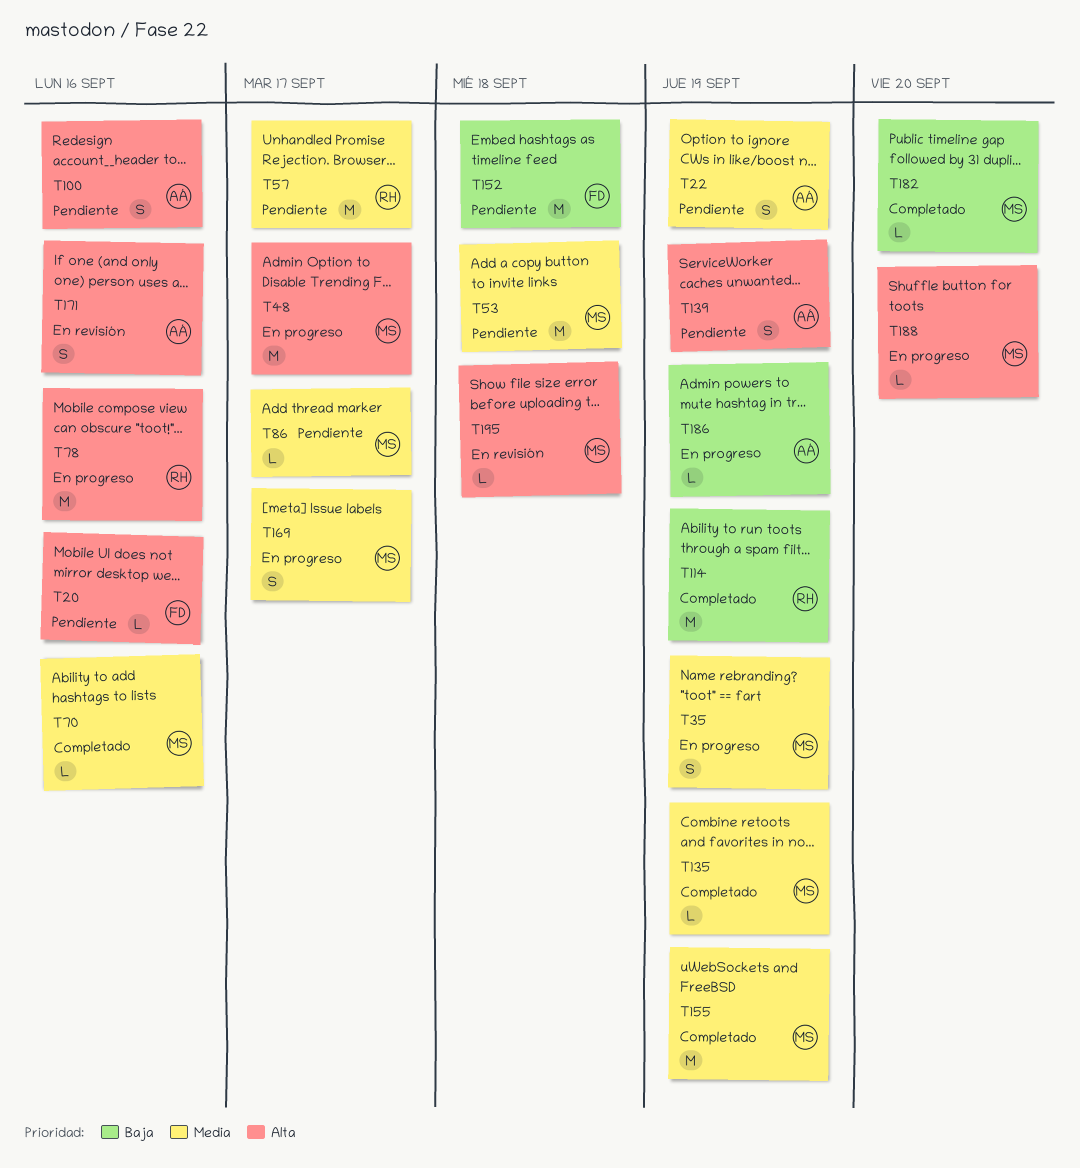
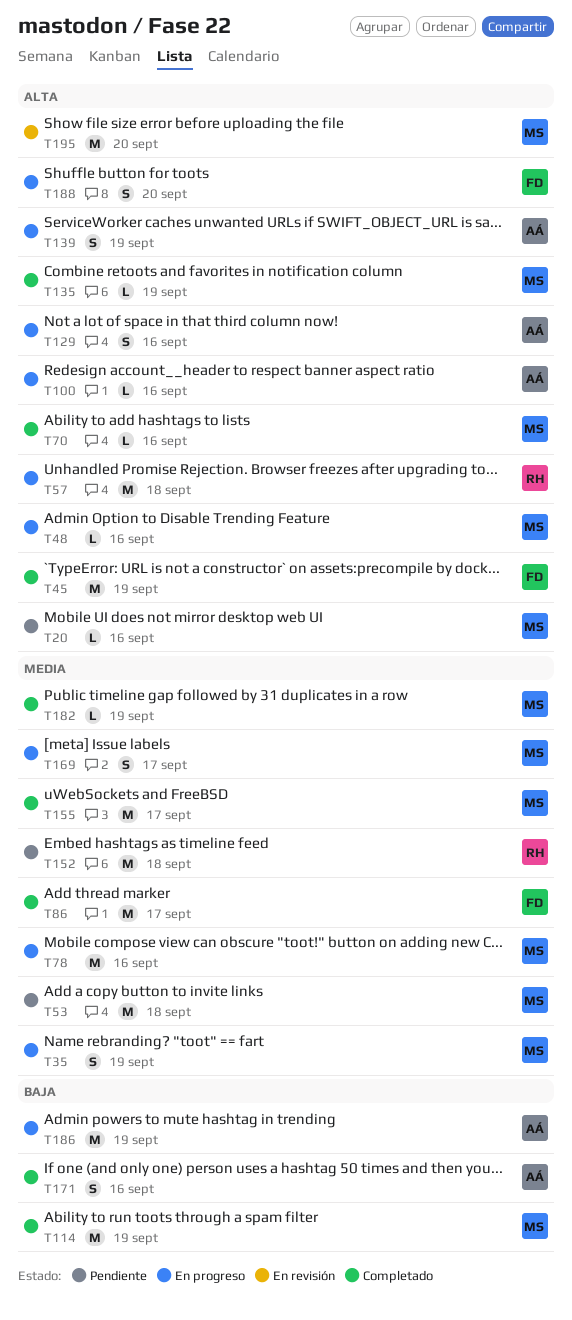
T20, owner: FD -> MS
T22: present -> none
T45: none -> present
T48, estimate: M -> L
T48, due: Sep 17 -> Sep 16
T57, status: Pendiente -> En progreso
T57, priority: Media -> Alta
T57, due: Sep 17 -> Sep 18
T70, priority: Media -> Alta
T78, owner: RH -> MS
T78, priority: Alta -> Media
T86, status: Pendiente -> Completado
T86, owner: MS -> FD
T86, estimate: L -> M
T100, status: Pendiente -> En progreso
T100, estimate: S -> L
T114, owner: RH -> MS
T129: none -> present
T135, priority: Media -> Alta
T139, status: Pendiente -> En progreso
T152, owner: FD -> RH
T152, priority: Baja -> Media
T155, due: Sep 19 -> Sep 17
T171, status: En revisión -> Completado
T171, priority: Alta -> Baja
T182, priority: Baja -> Media
T182, due: Sep 20 -> Sep 19
T186, estimate: L -> M
T188, owner: MS -> FD
T188, estimate: L -> S
T195, estimate: L -> M
T195, due: Sep 18 -> Sep 20

